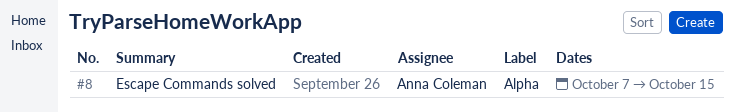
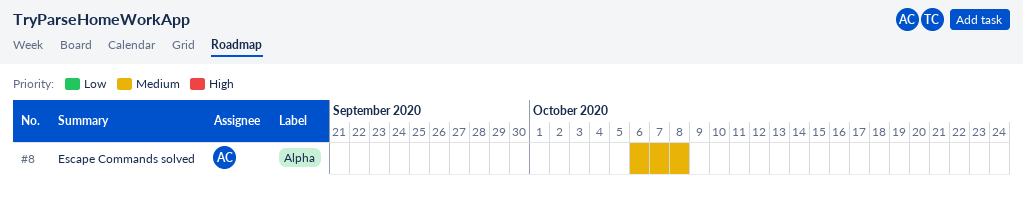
#8, start: Oct 7 -> Oct 6
#8, due: Oct 15 -> Oct 8

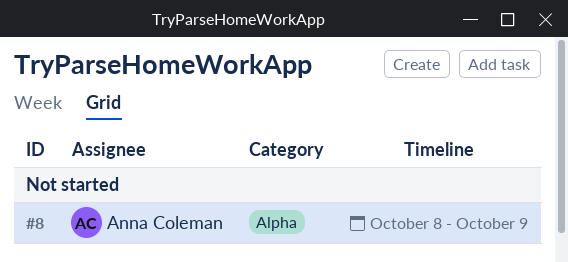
#8, start: Oct 6 -> Oct 8
#8, due: Oct 8 -> Oct 9

